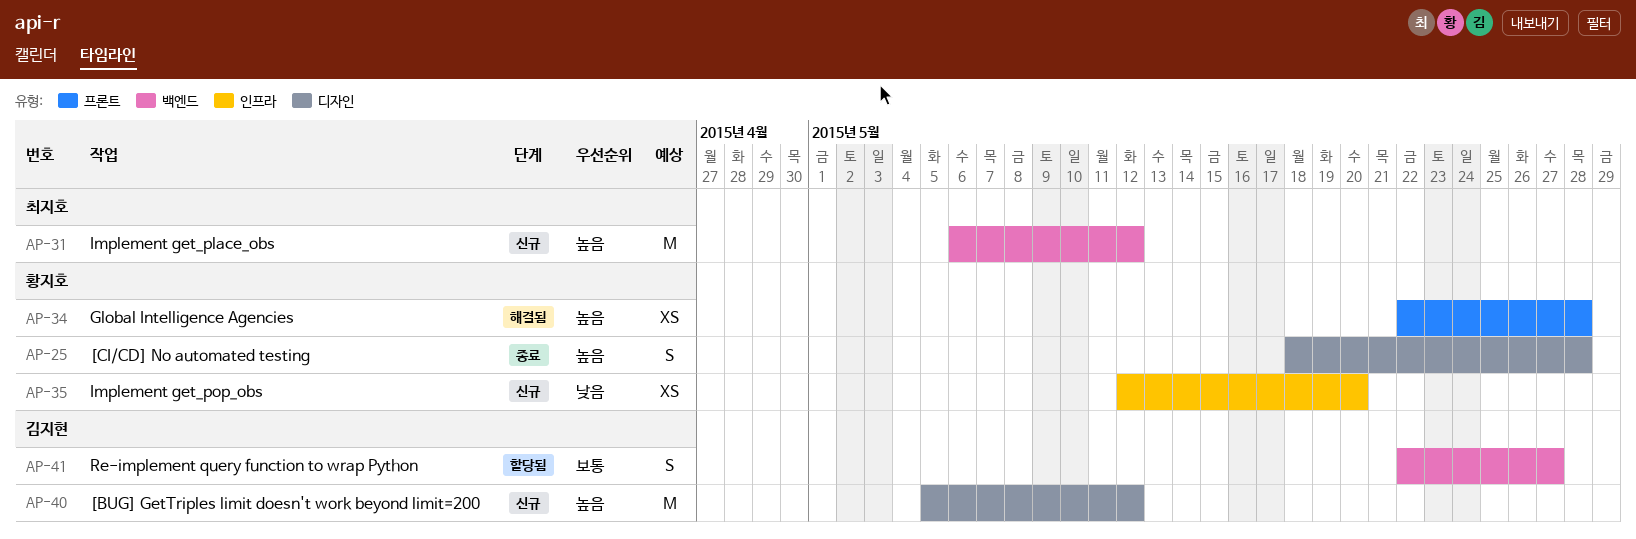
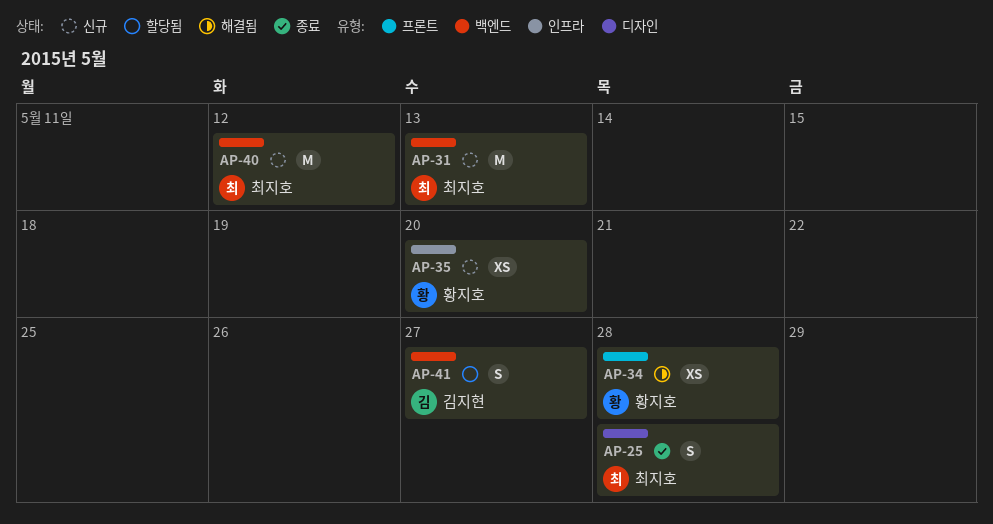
AP-25, owner: 황지호 -> 최지호
AP-31, due: May 12 -> May 13
AP-40, owner: 김지현 -> 최지호
AP-40, label: 디자인 -> 백엔드

